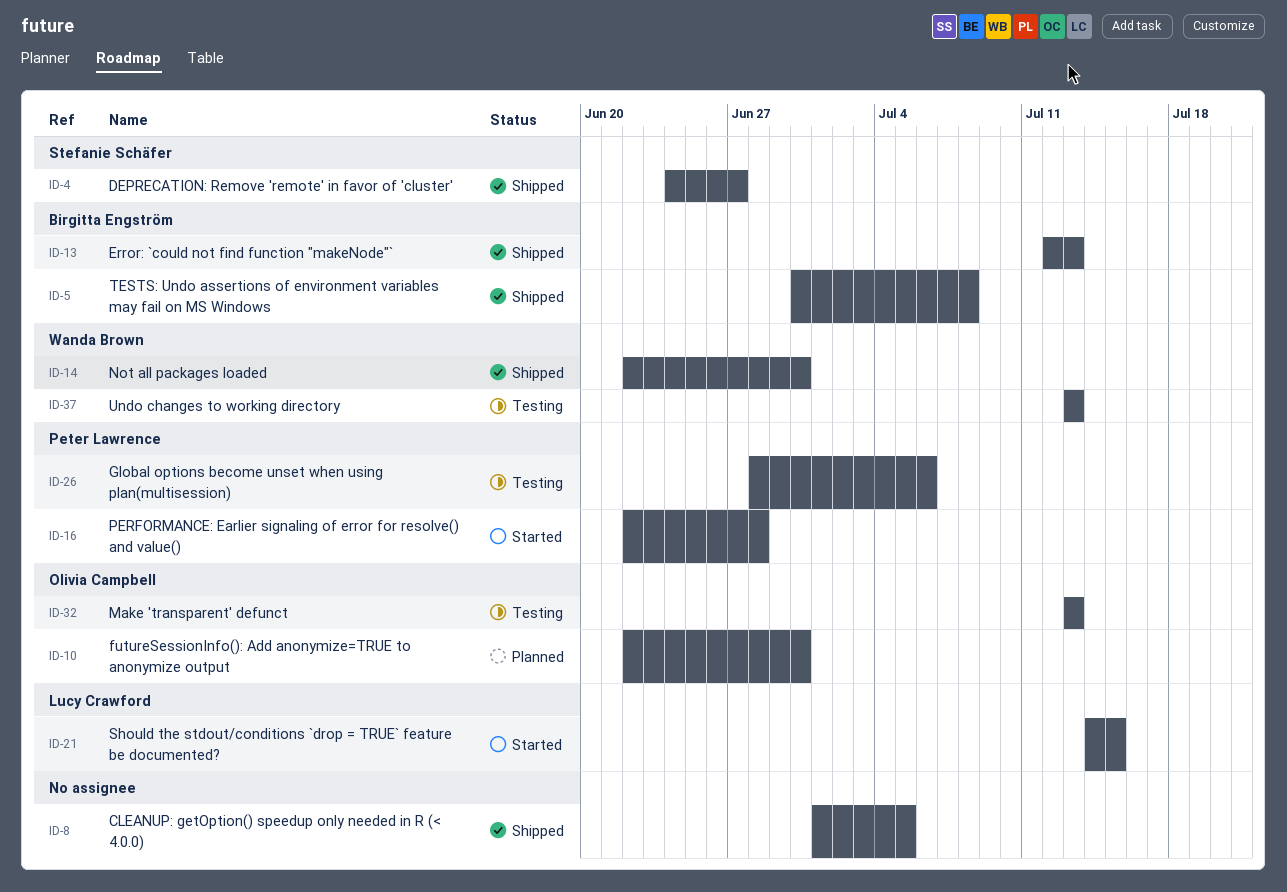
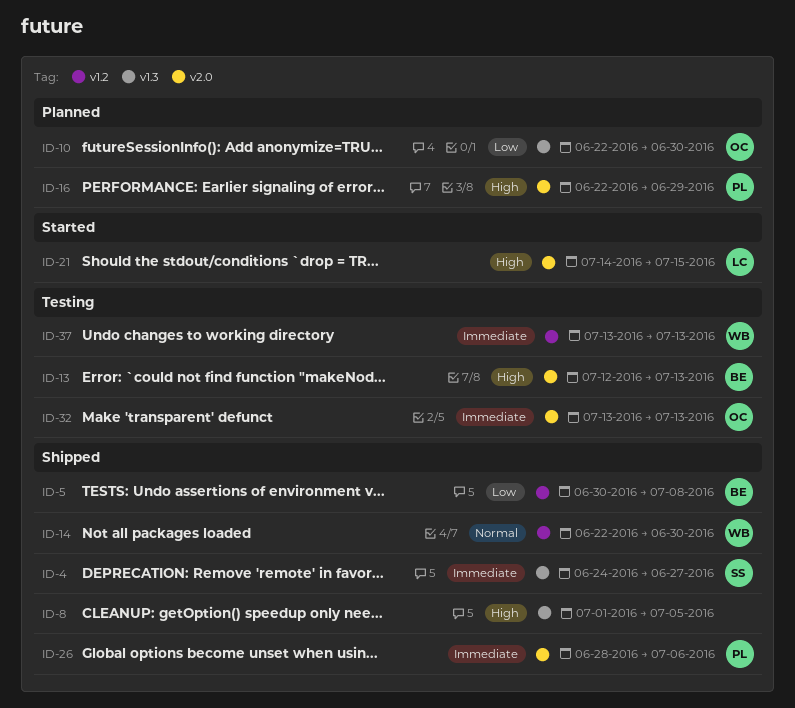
ID-13, status: Shipped -> Testing
ID-16, status: Started -> Planned
ID-16, due: Jun 28 -> Jun 29
ID-26, status: Testing -> Shipped

